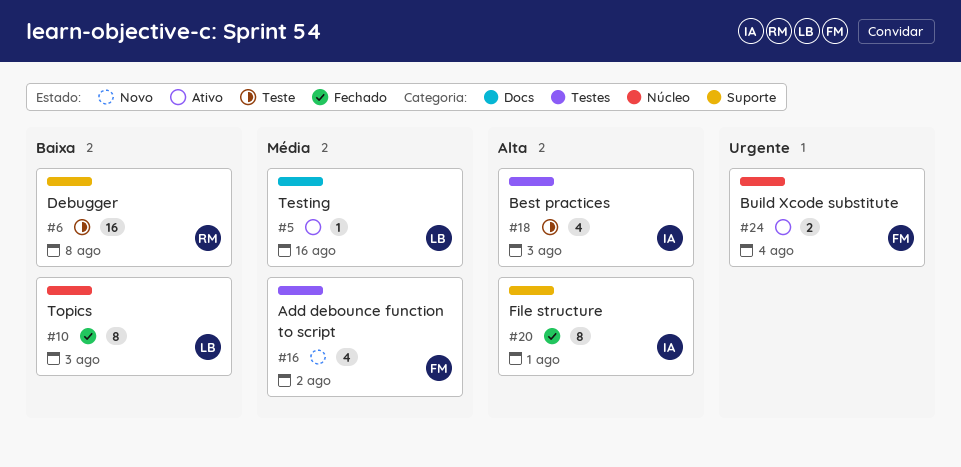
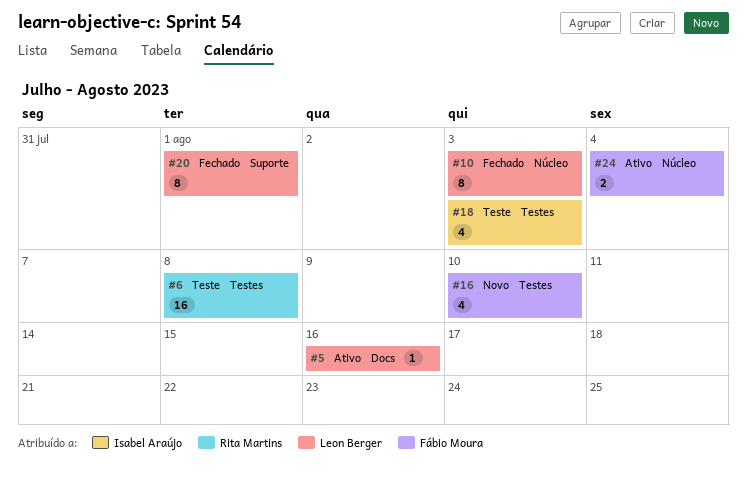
#6, label: Suporte -> Testes
#16, due: Aug 2 -> Aug 10
#20, owner: Isabel Araújo -> Leon Berger

